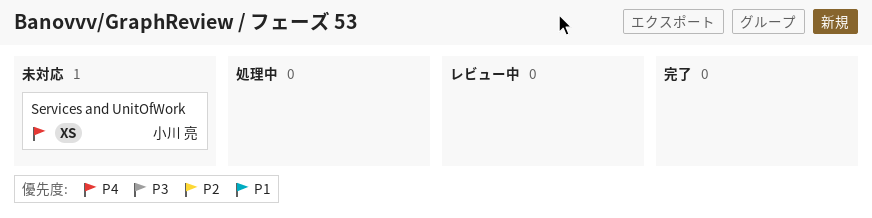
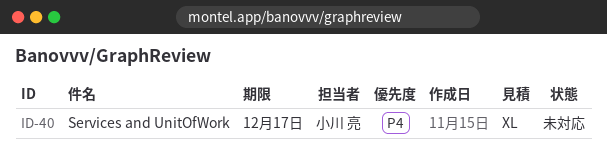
Services and UnitOfWork, estimate: XS -> XL

